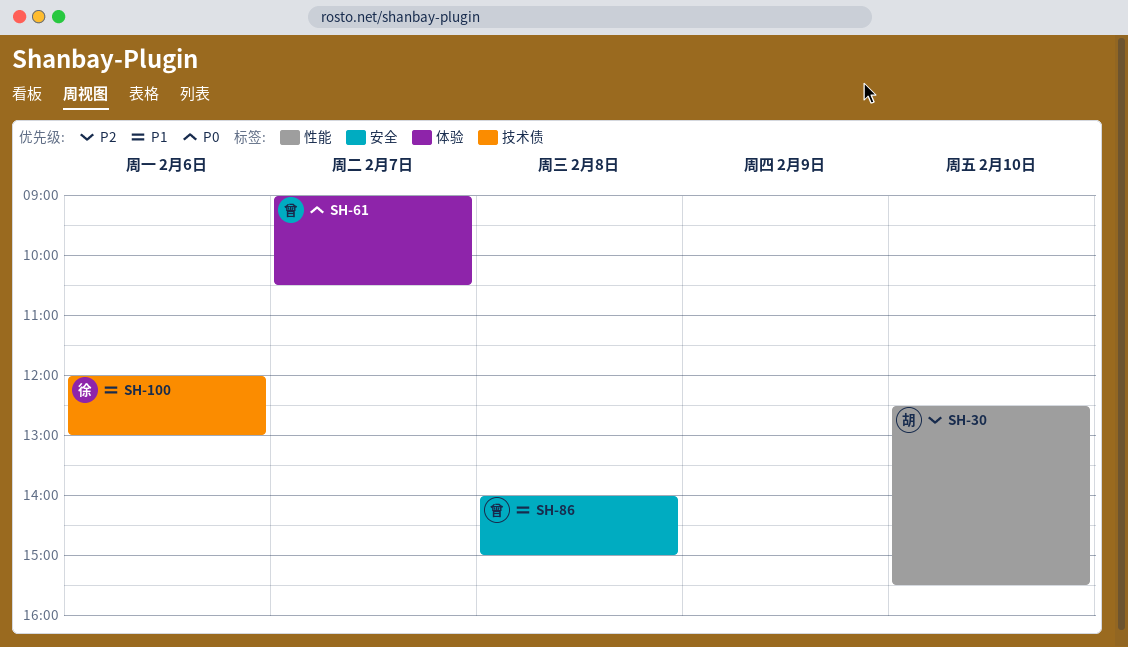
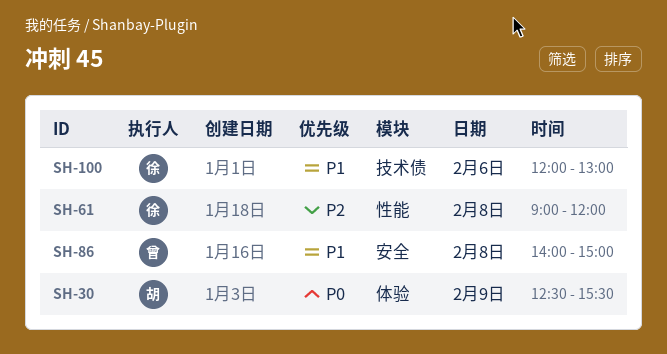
SH-30, priority: P2 -> P0
SH-30, label: 性能 -> 体验
SH-30, day: Feb 10 -> Feb 9
SH-61, owner: 曾 -> 徐
SH-61, priority: P0 -> P2
SH-61, label: 体验 -> 性能
SH-61, day: Feb 7 -> Feb 8
SH-61, ends: 10:30 -> 12:00

